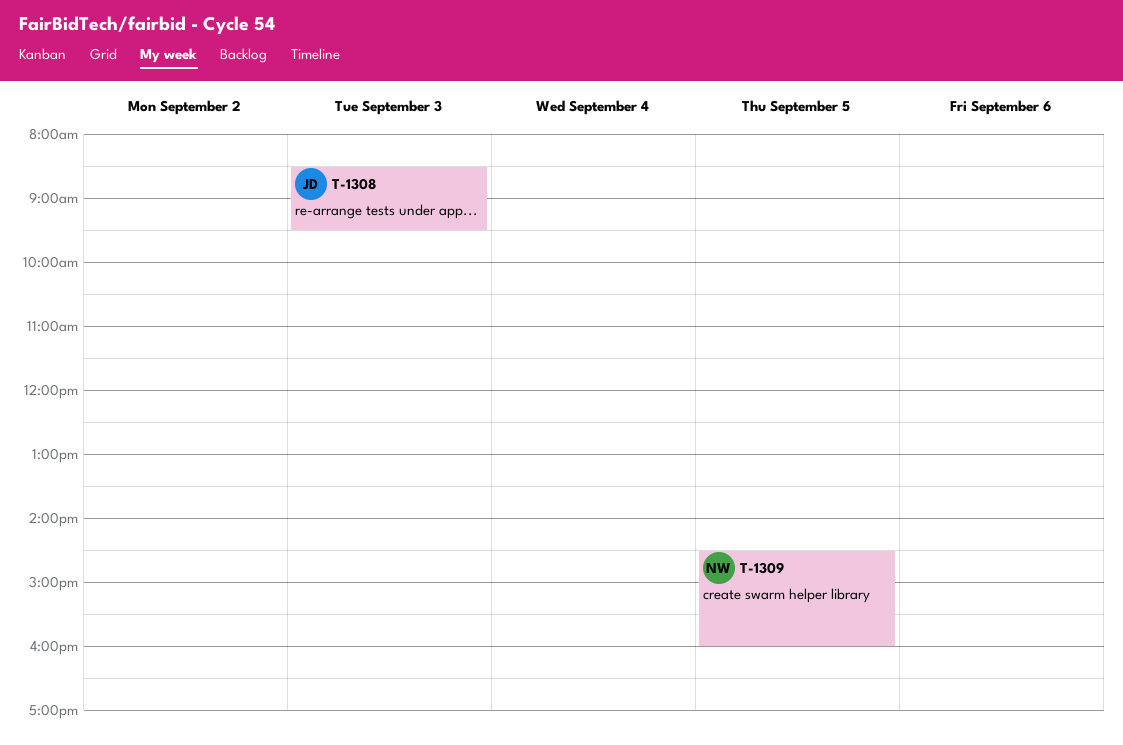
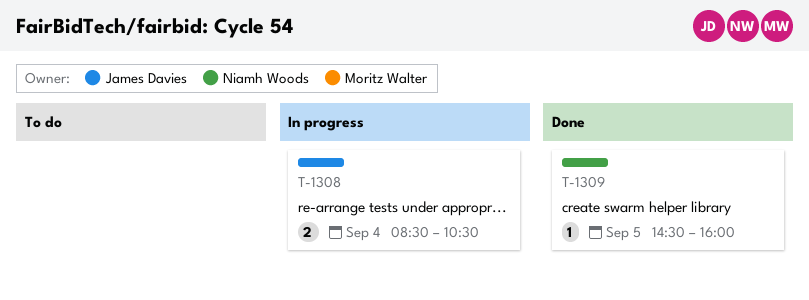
T-1308, day: Sep 3 -> Sep 4
T-1308, ends: 09:30 -> 10:30

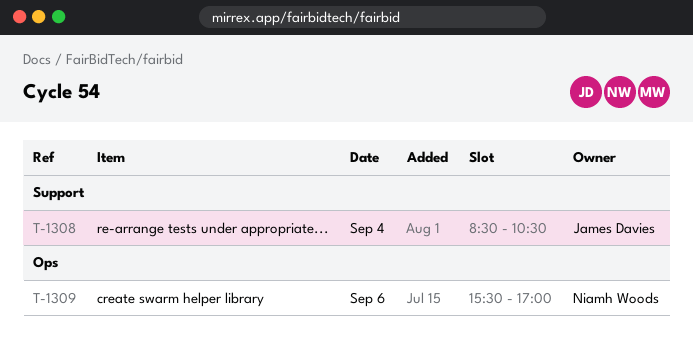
T-1309, day: Sep 5 -> Sep 6
T-1309, begins: 14:30 -> 15:30
T-1309, ends: 16:00 -> 17:00

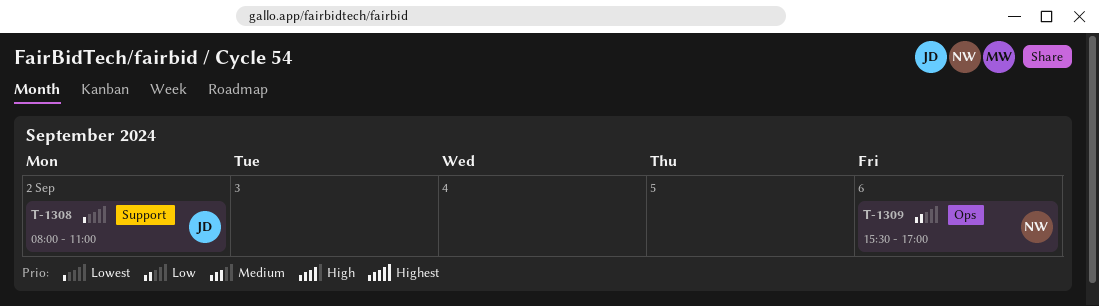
T-1308, day: Sep 4 -> Sep 2
T-1308, begins: 08:30 -> 08:00
T-1308, ends: 10:30 -> 11:00

